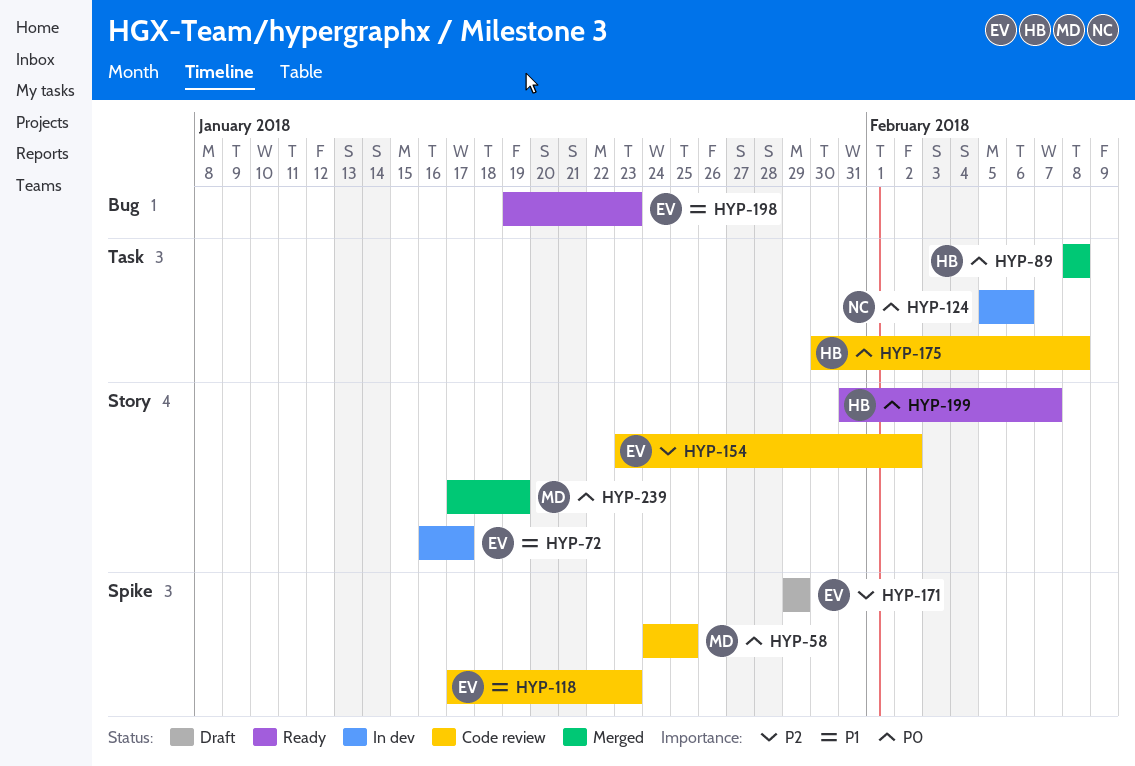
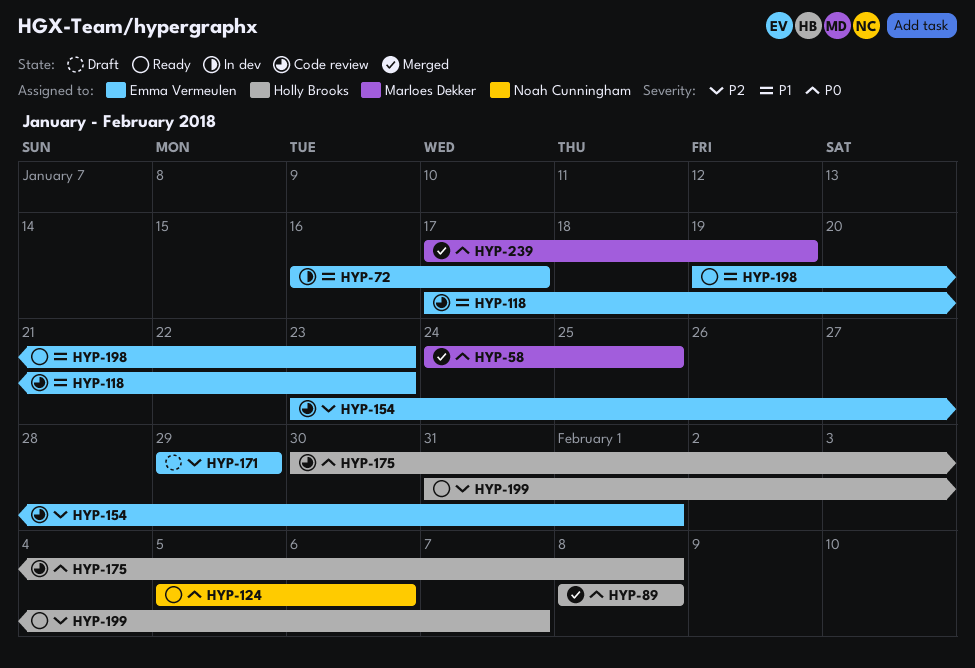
HYP-58, status: Code review -> Merged
HYP-124, status: In dev -> Ready
HYP-154, due: Feb 2 -> Feb 1
HYP-199, priority: P0 -> P2

